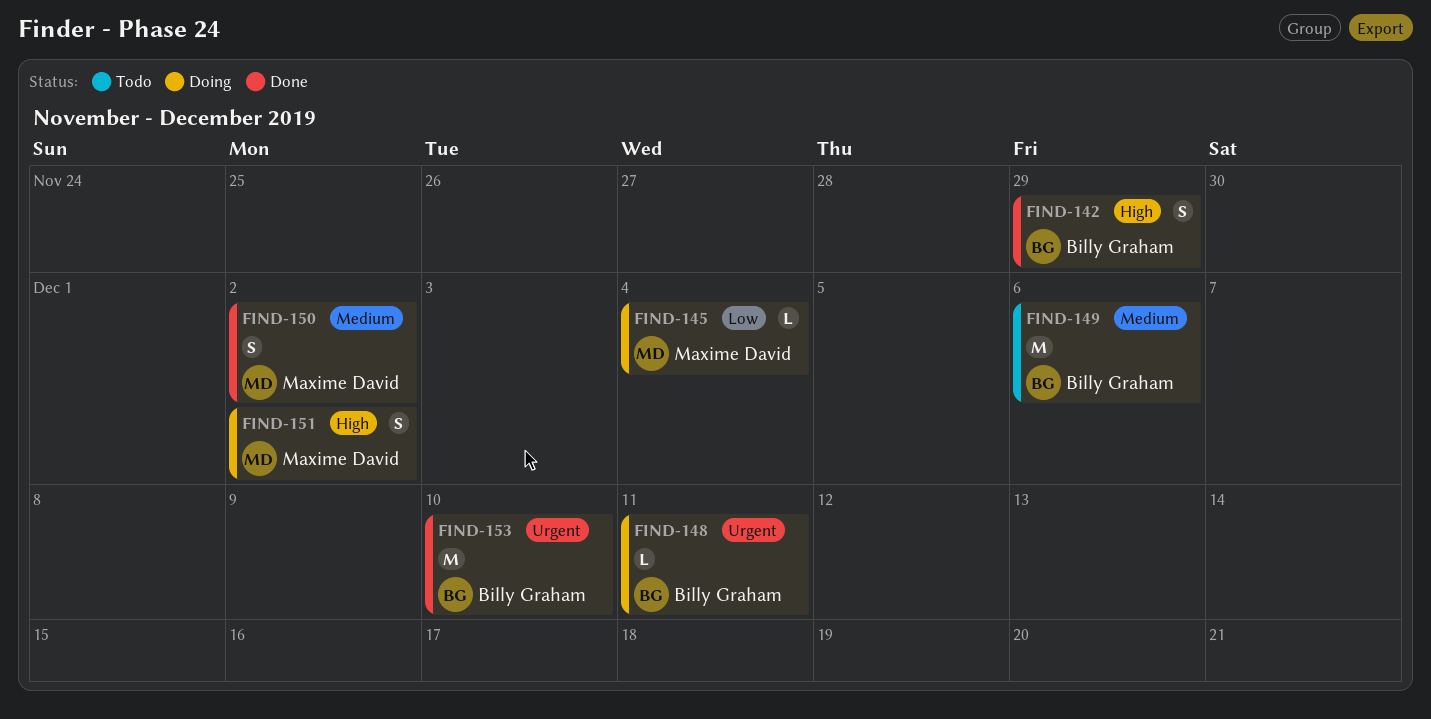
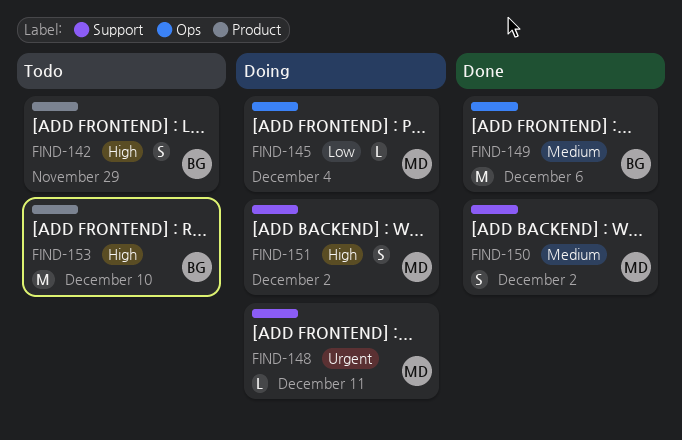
FIND-142, status: Done -> Todo
FIND-148, owner: Billy Graham -> Maxime David
FIND-149, status: Todo -> Done
FIND-153, status: Done -> Todo
FIND-153, priority: Urgent -> High

